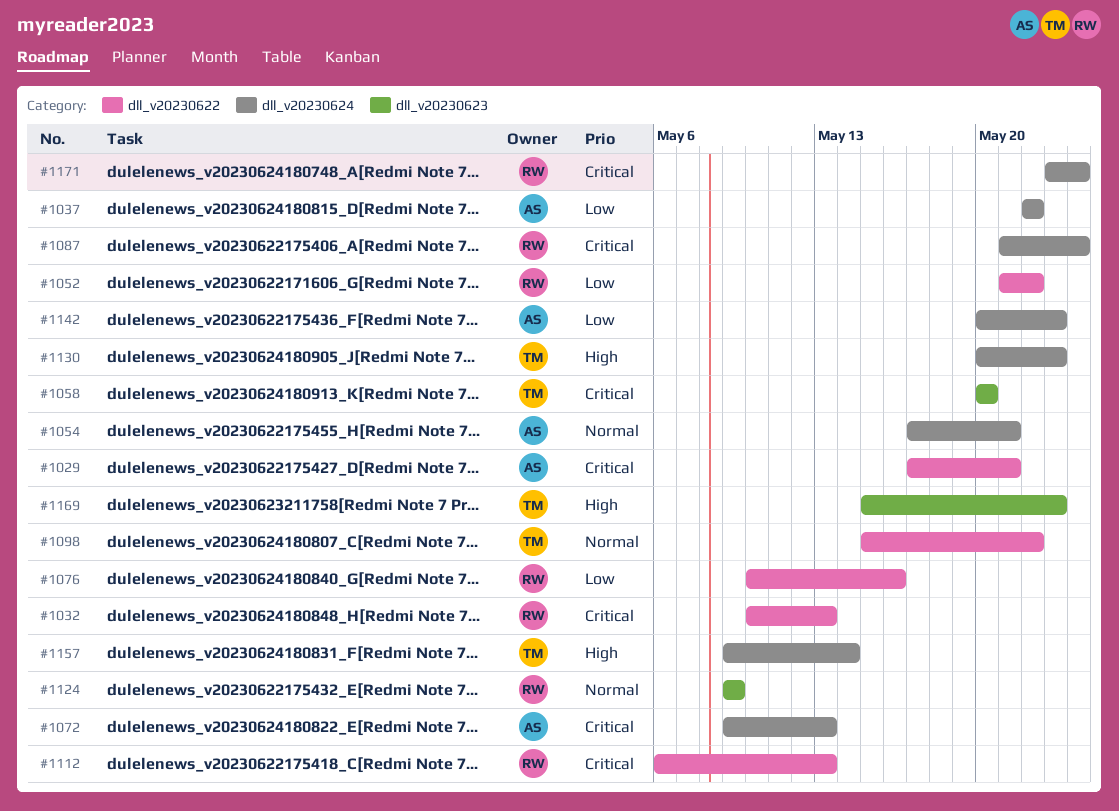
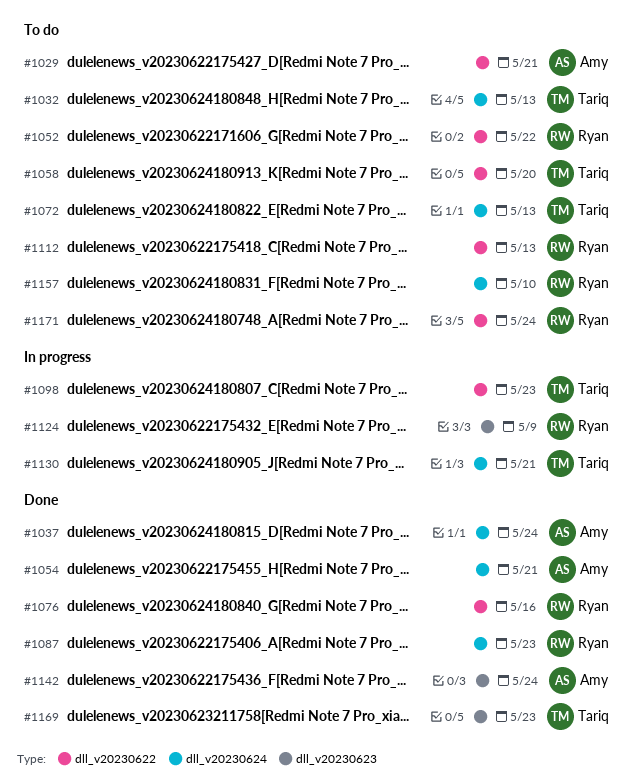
#1032, owner: Ryan -> Tariq
#1032, label: dll_v20230622 -> dll_v20230624
#1037, due: May 22 -> May 24
#1058, label: dll_v20230623 -> dll_v20230622
#1072, owner: Amy -> Tariq
#1087, due: May 24 -> May 23
#1098, due: May 22 -> May 23
#1130, due: May 23 -> May 21
#1142, label: dll_v20230624 -> dll_v20230623
#1142, due: May 23 -> May 24
#1157, owner: Tariq -> Ryan
#1157, due: May 14 -> May 10
#1171, label: dll_v20230624 -> dll_v20230622

